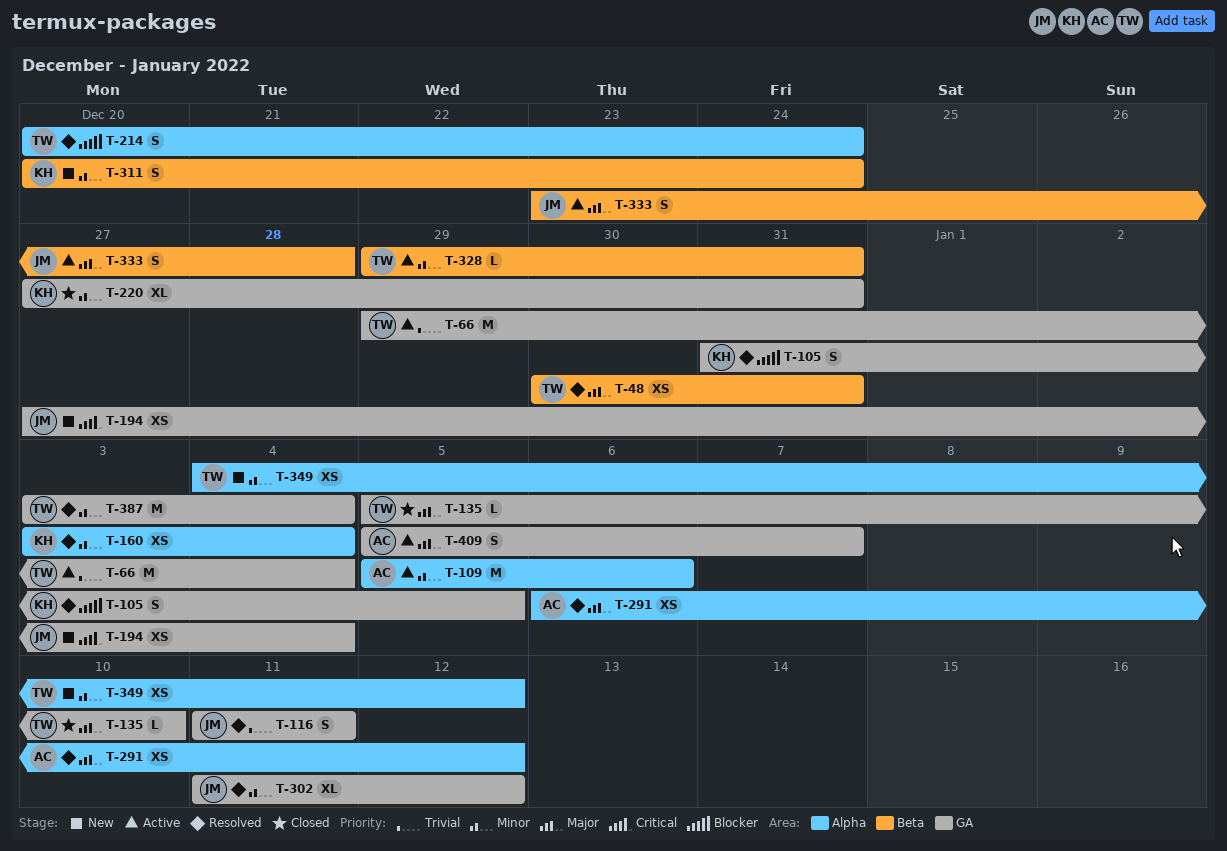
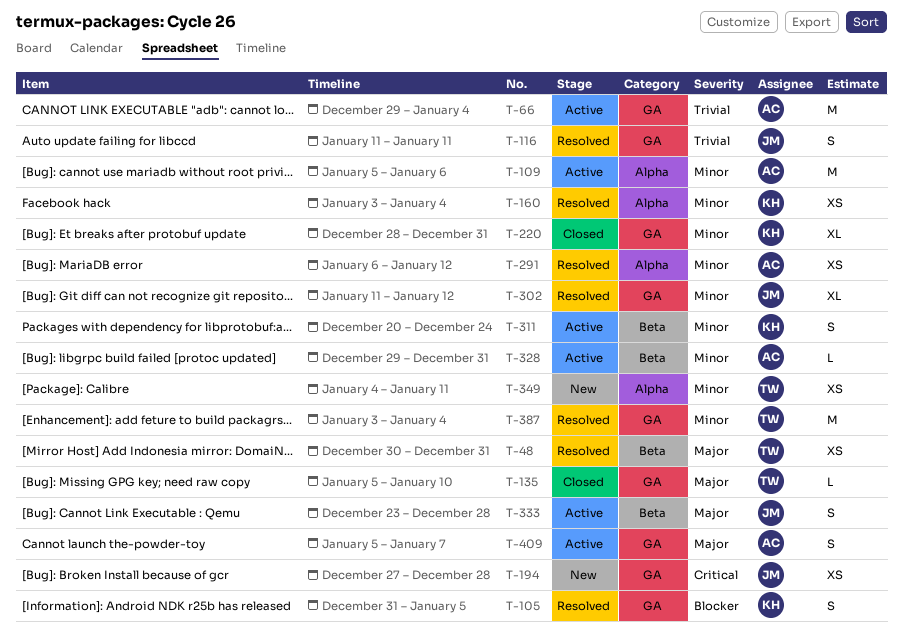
T-66, owner: TW -> AC
T-194, due: Jan 4 -> Dec 28
T-214: present -> none
T-220, start: Dec 27 -> Dec 28
T-291, priority: Major -> Minor
T-311, status: New -> Active
T-328, owner: TW -> AC
T-349, due: Jan 12 -> Jan 11

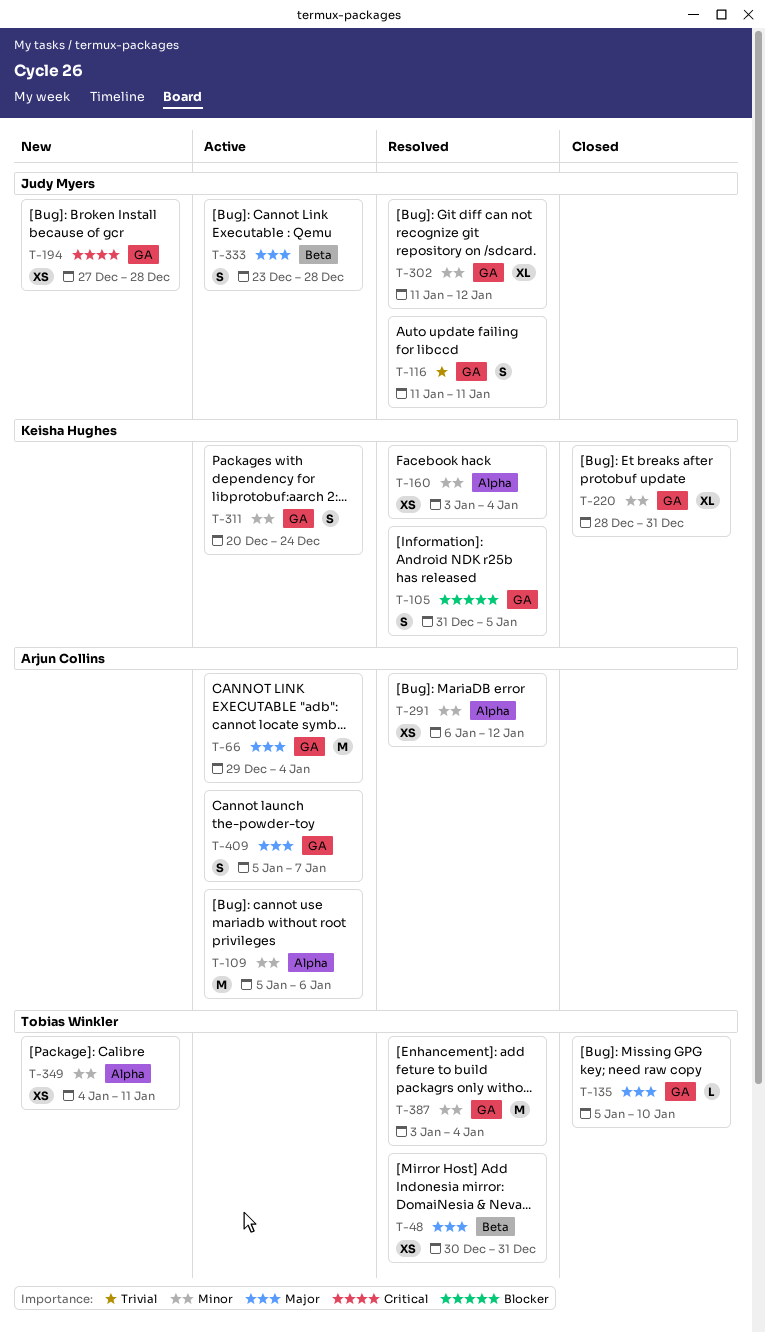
T-66, priority: Trivial -> Major
T-311, label: Beta -> GA
T-328: present -> none

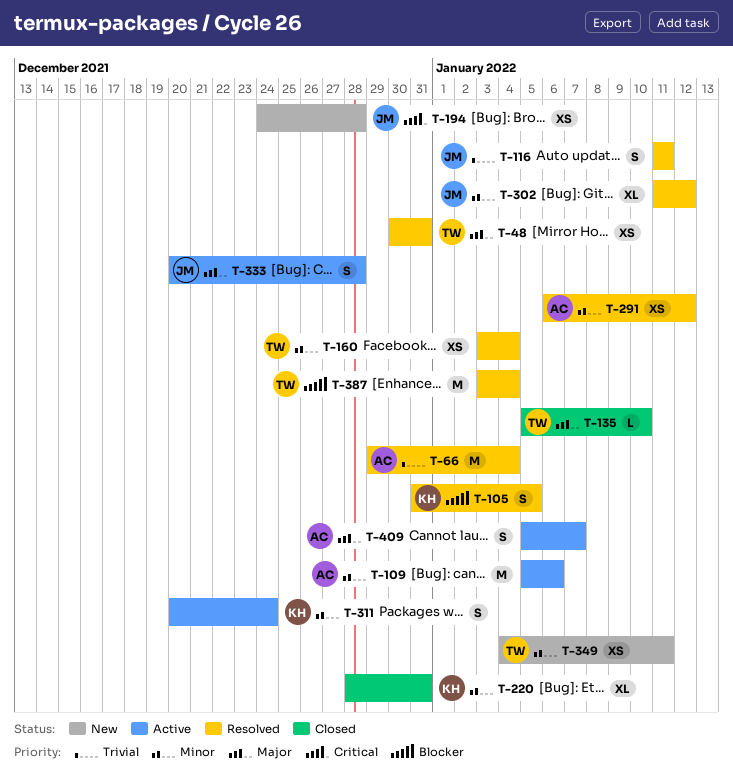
T-66, status: Active -> Resolved
T-66, priority: Major -> Trivial
T-160, owner: Keisha Hughes -> Tobias Winkler
T-194, start: Dec 27 -> Dec 24
T-333, start: Dec 23 -> Dec 20
T-387, priority: Minor -> Blocker

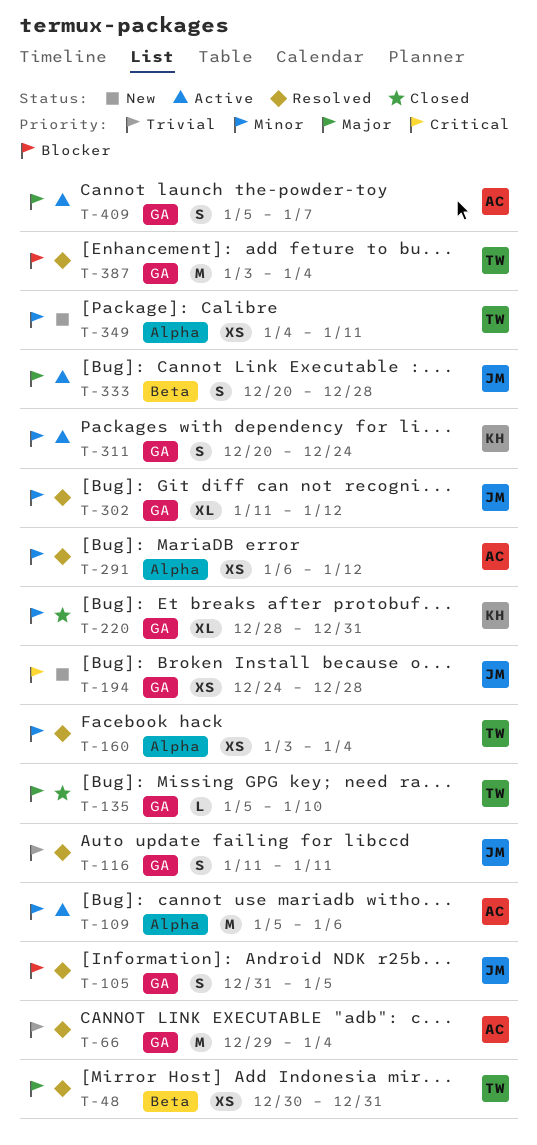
T-105, owner: KH -> JM

